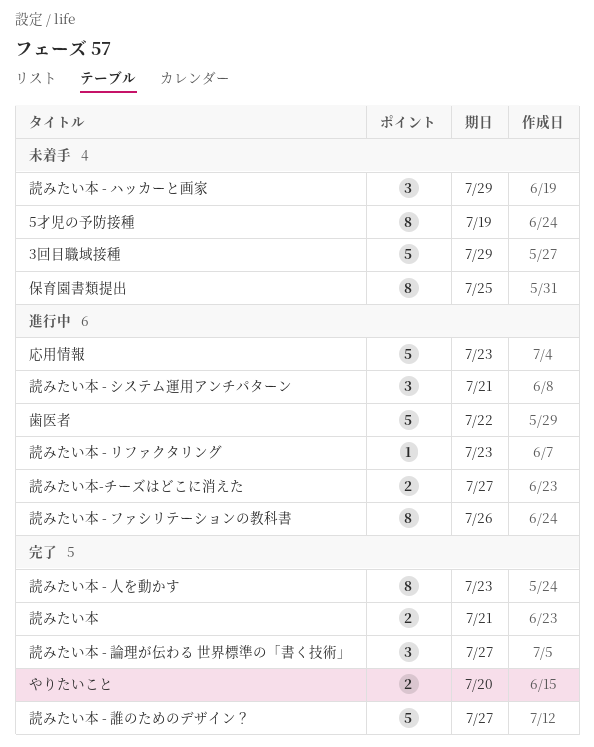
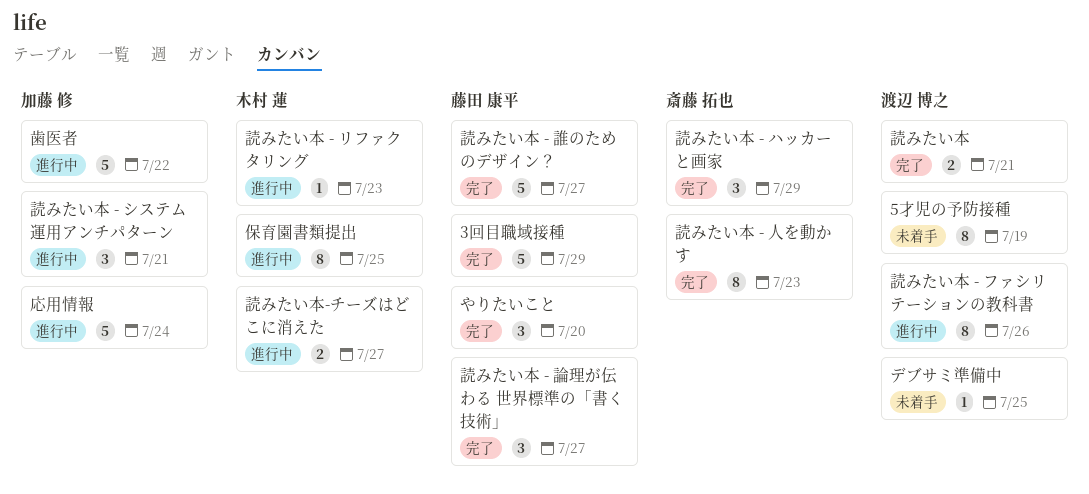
3回目職域接種, status: 未着手 -> 完了
やりたいこと, estimate: 2 -> 3
デブサミ準備中: none -> present
保育園書類提出, status: 未着手 -> 進行中
応用情報, due: Jul 23 -> Jul 24
読みたい本 - ハッカーと画家, status: 未着手 -> 完了

